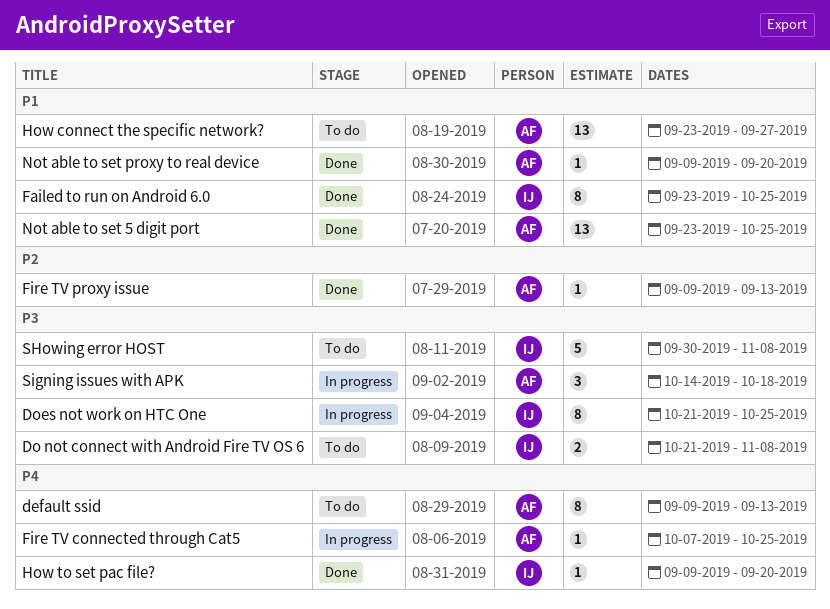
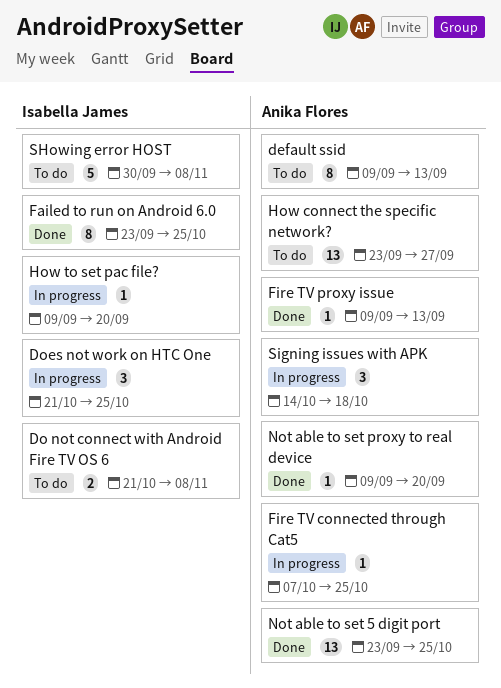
Does not work on HTC One, estimate: 8 -> 3
How to set pac file?, status: Done -> In progress

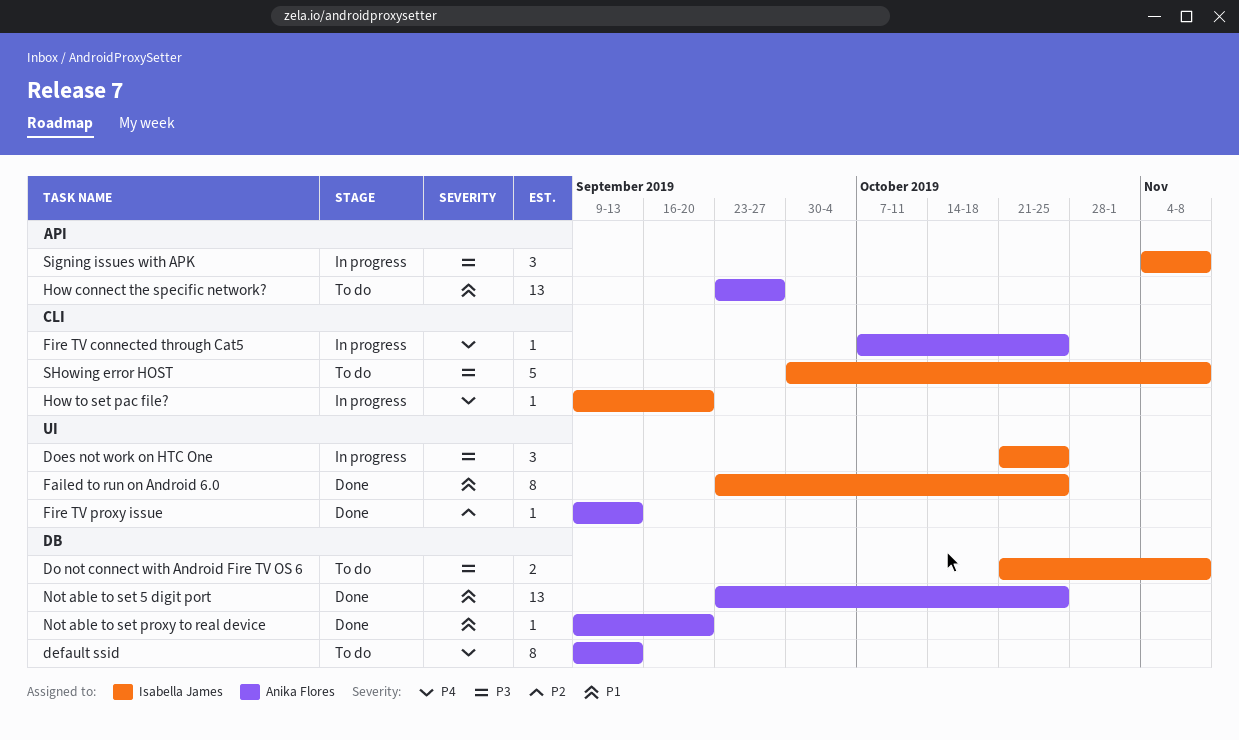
Signing issues with APK, owner: Anika Flores -> Isabella James
Signing issues with APK, start: Oct 14 -> Nov 4
Signing issues with APK, due: Oct 18 -> Nov 8

